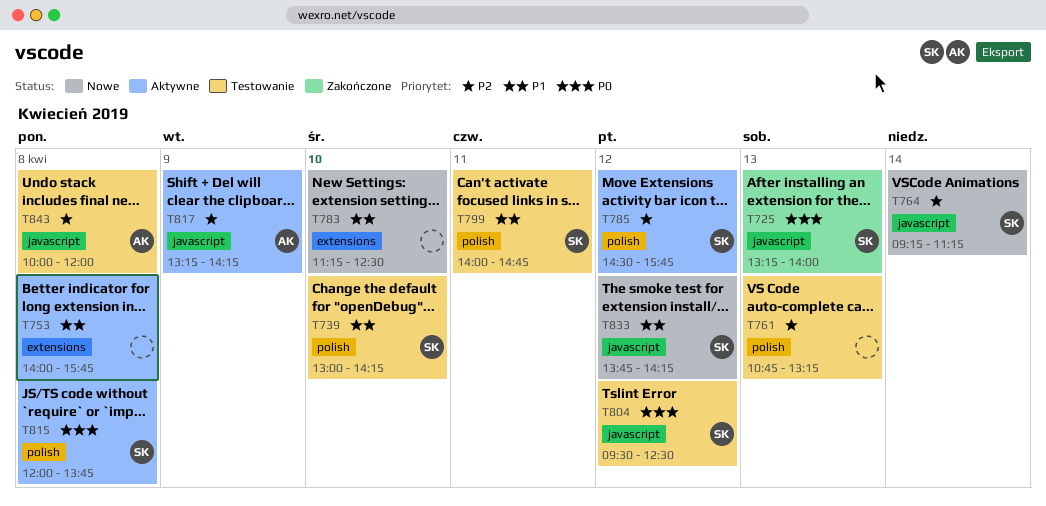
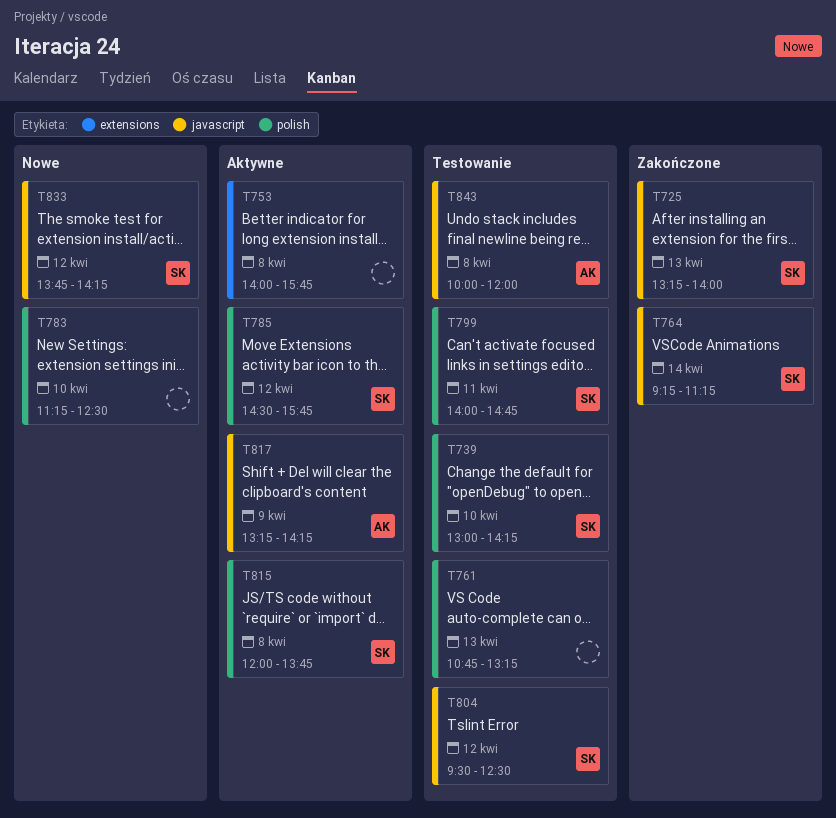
T764, status: Nowe -> Zakończone
T783, label: extensions -> polish

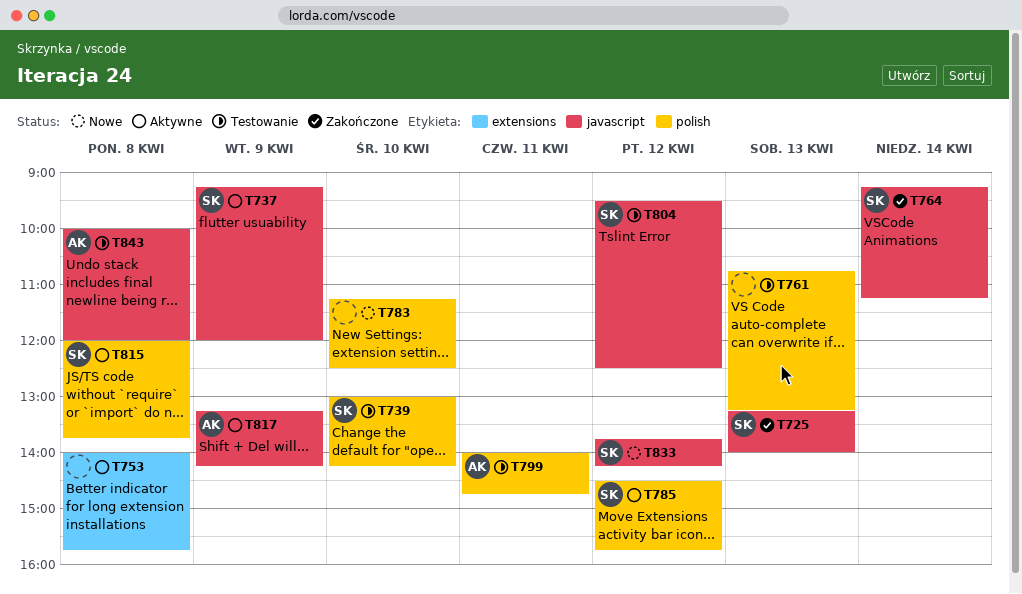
T737: none -> present
T799, owner: SK -> AK

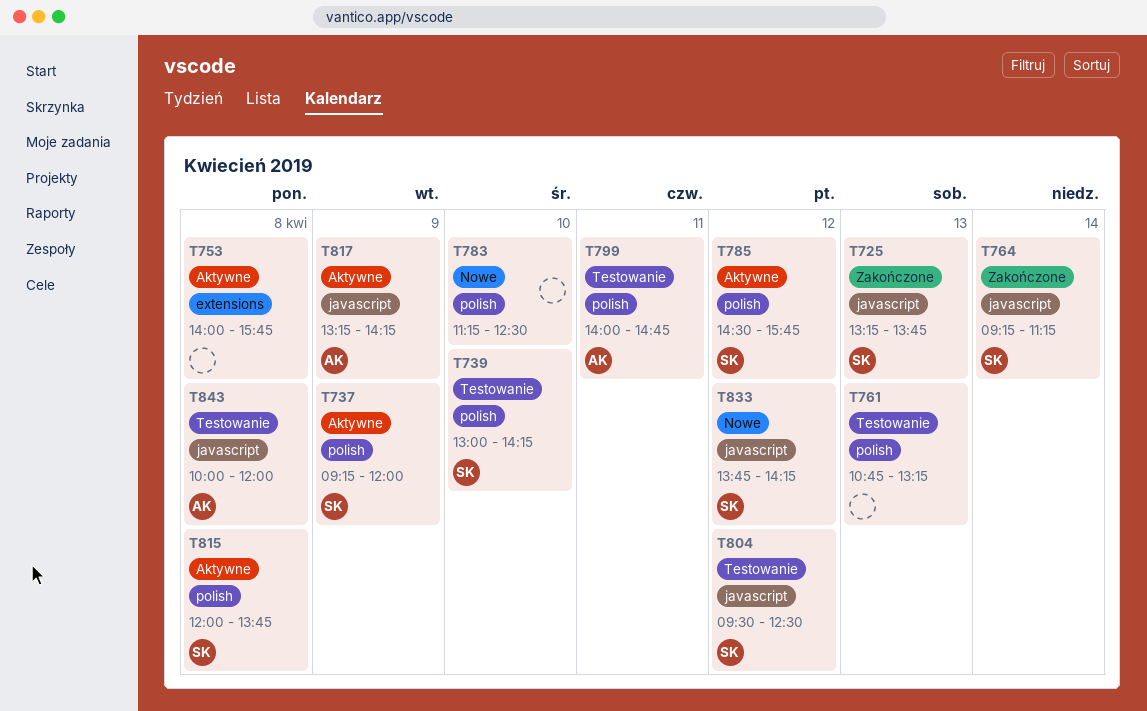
T725, ends: 14:00 -> 13:45
T737, label: javascript -> polish

